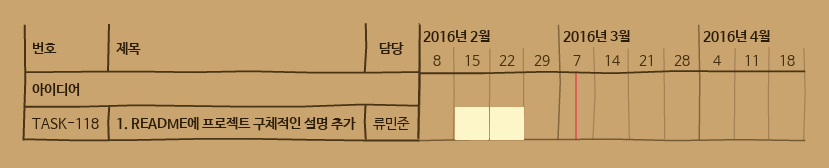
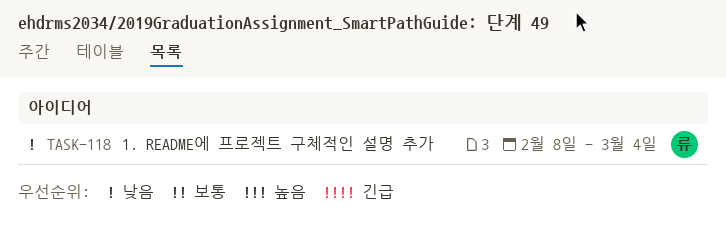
TASK-118, start: Feb 15 -> Feb 8
TASK-118, due: Feb 26 -> Mar 4

